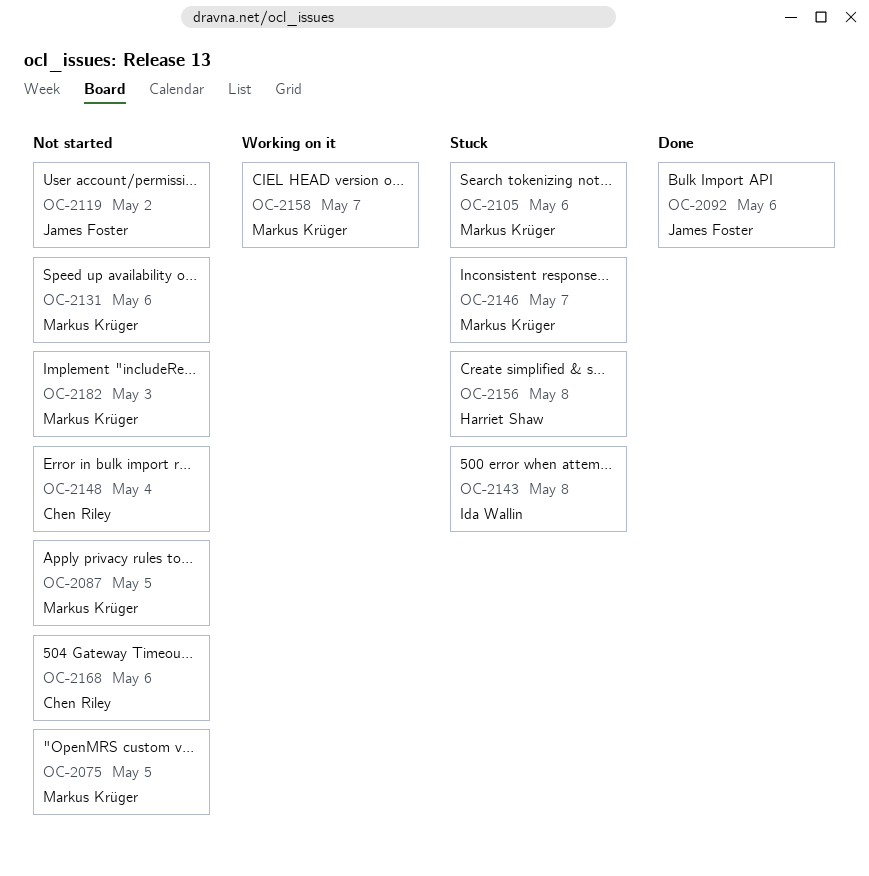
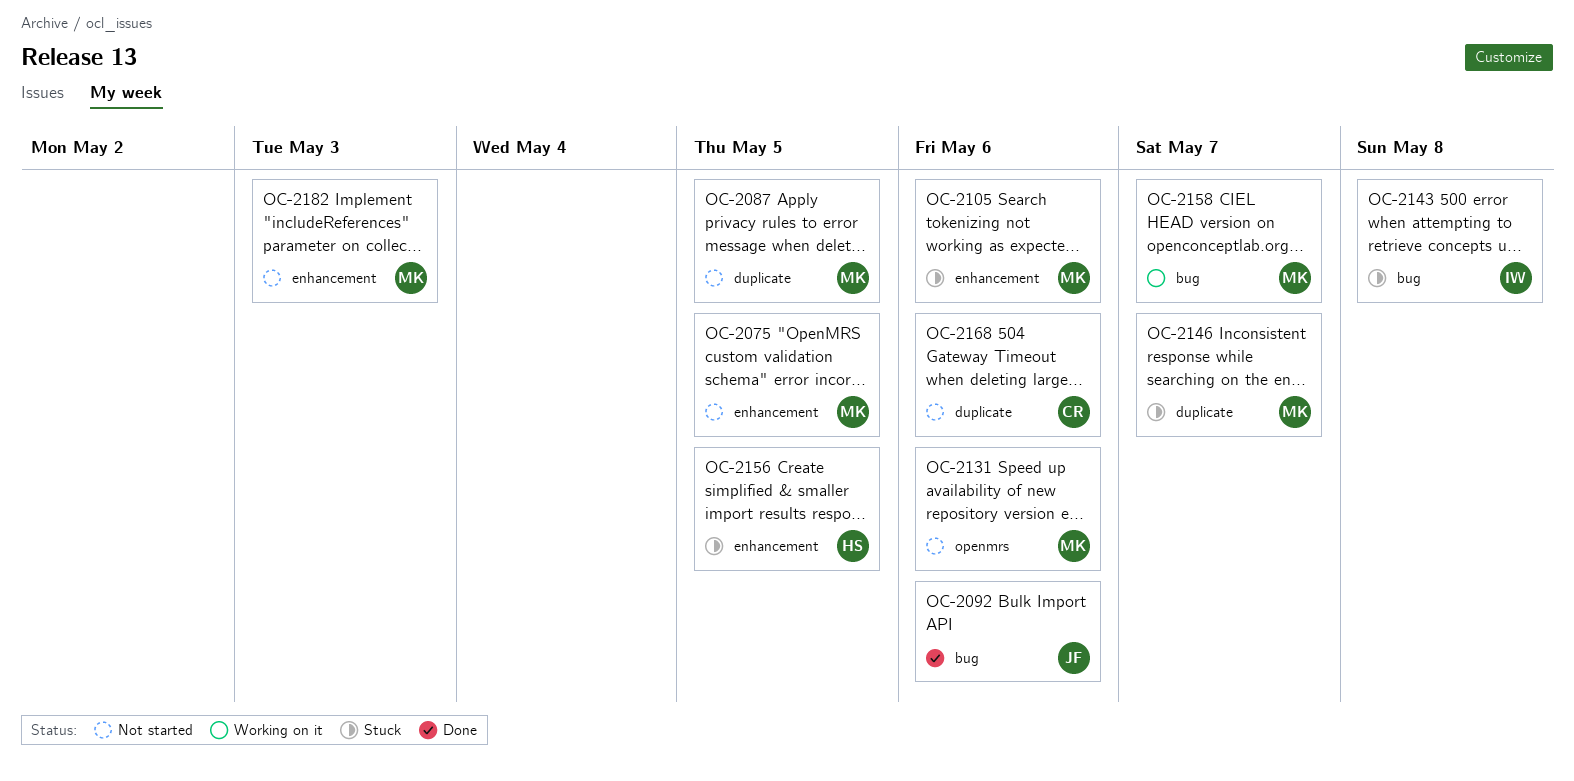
OC-2119: present -> none
OC-2148: present -> none
OC-2156, due: May 8 -> May 5

